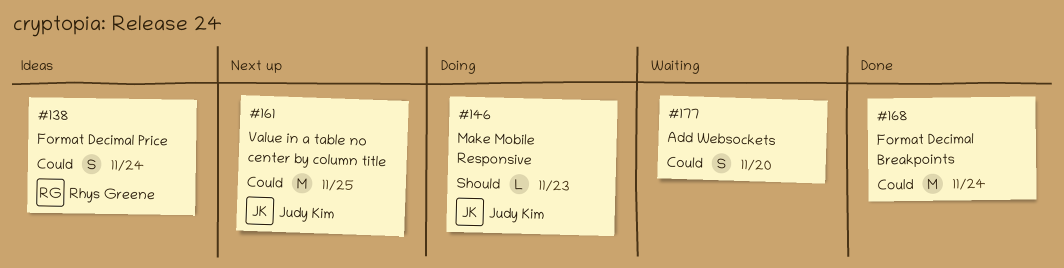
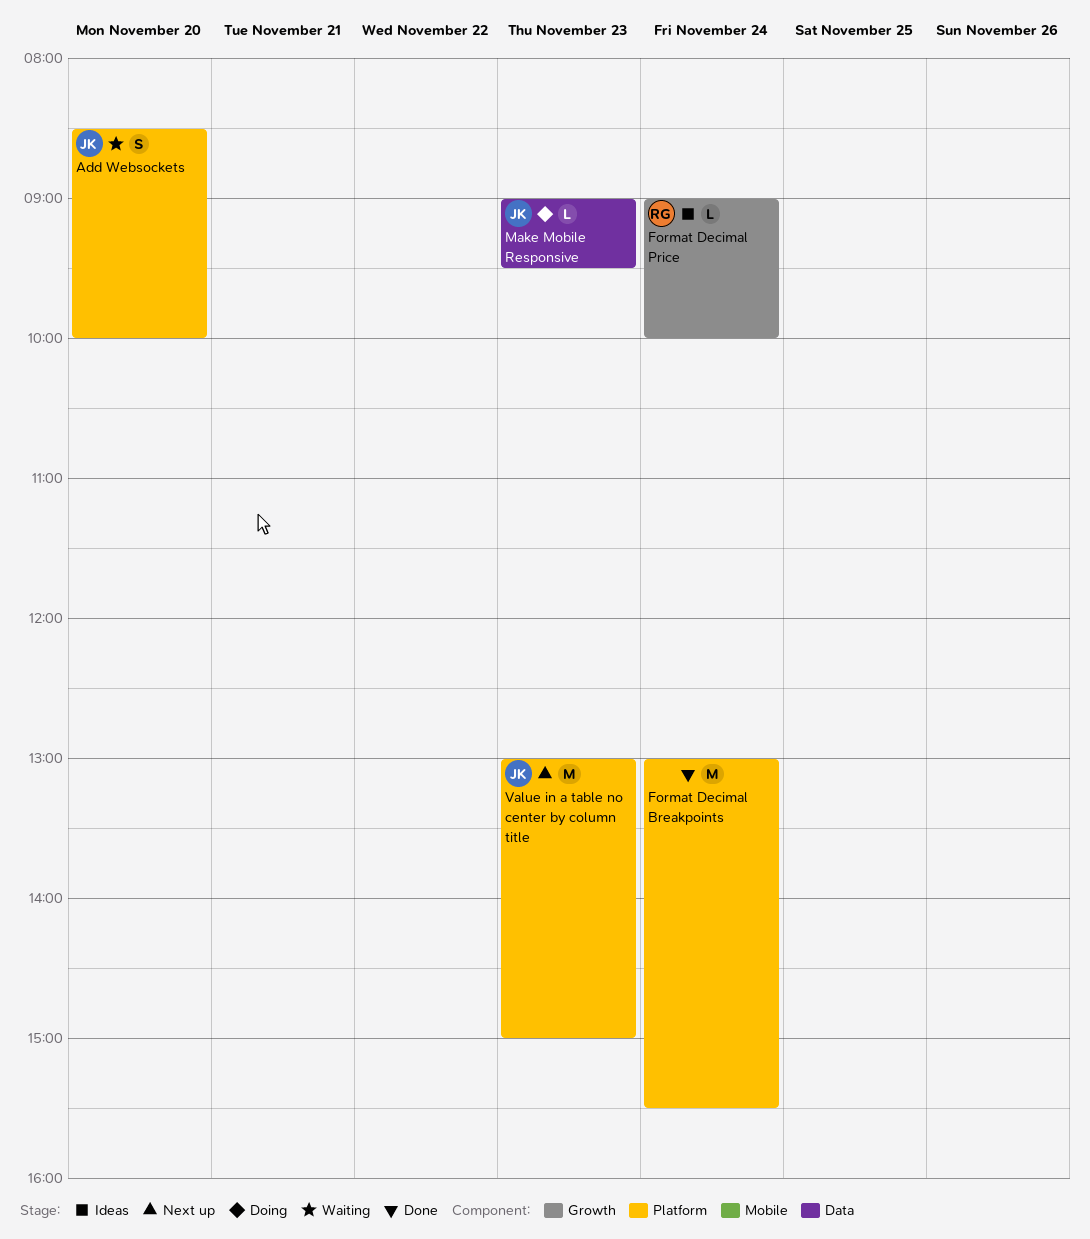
Add Websockets, owner: none -> Judy Kim
Format Decimal Price, estimate: S -> L
Value in a table no center by column title, day: Nov 25 -> Nov 23

